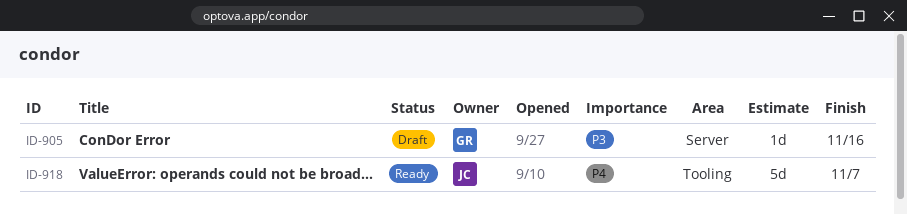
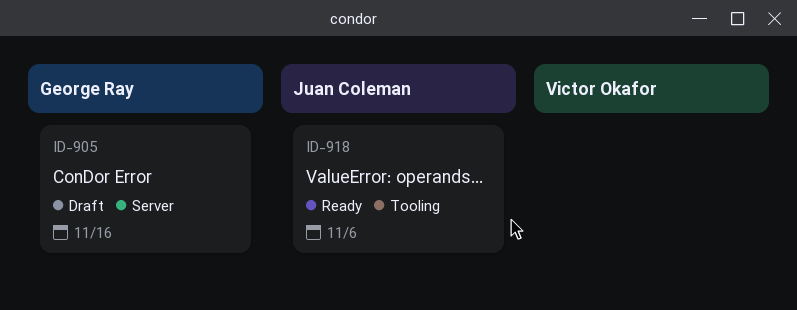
ID-918, due: Nov 7 -> Nov 6

